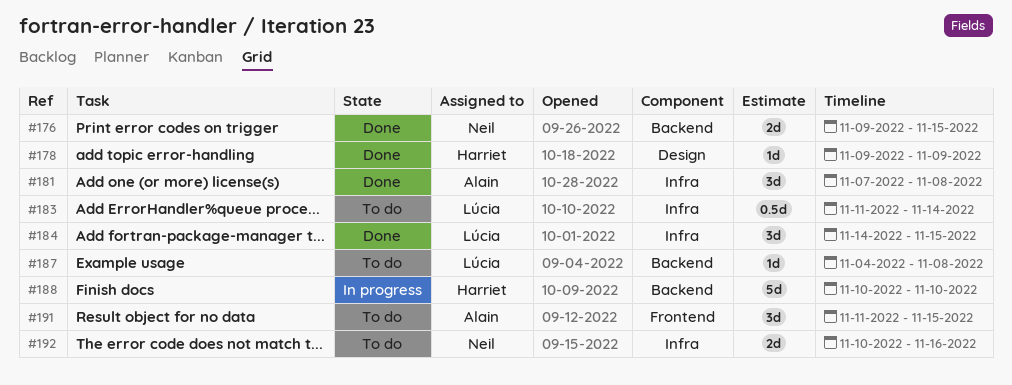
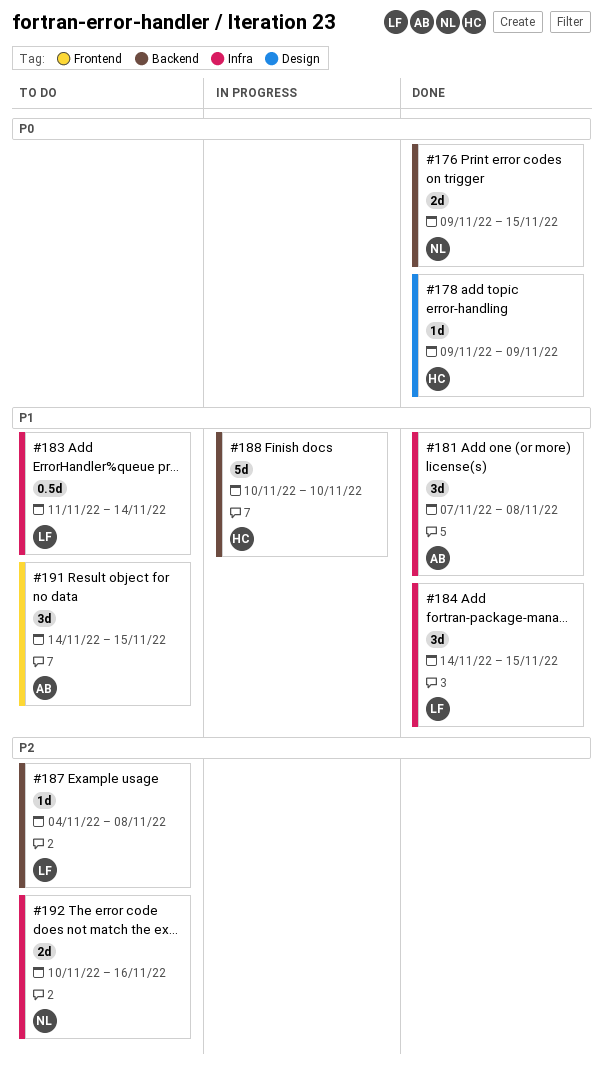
#191, start: Nov 11 -> Nov 14

